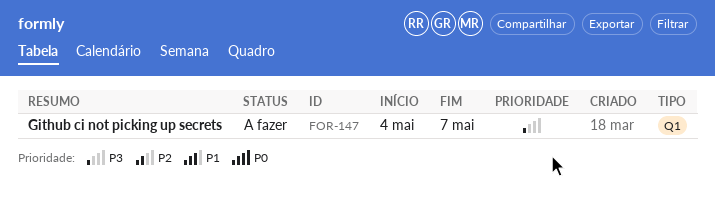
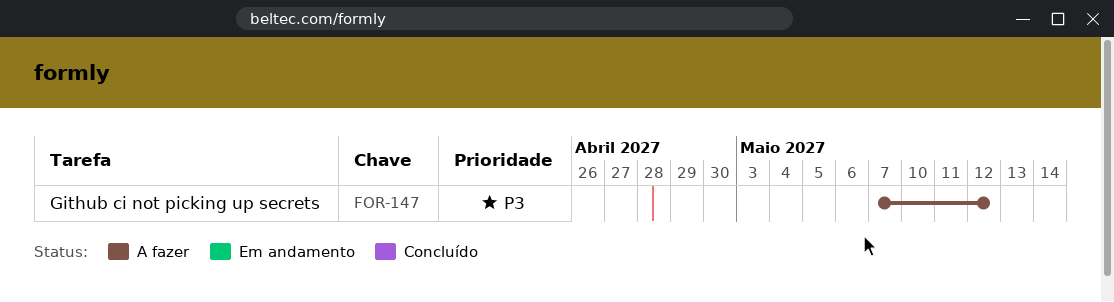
FOR-147, start: May 4 -> May 7
FOR-147, due: May 7 -> May 12

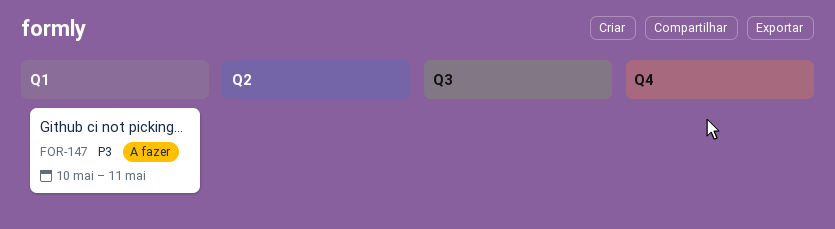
FOR-147, start: May 7 -> May 10
FOR-147, due: May 12 -> May 11

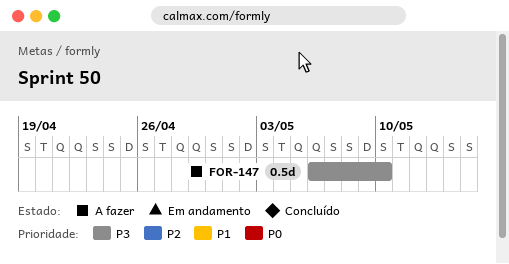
FOR-147, start: May 10 -> May 6
FOR-147, due: May 11 -> May 10

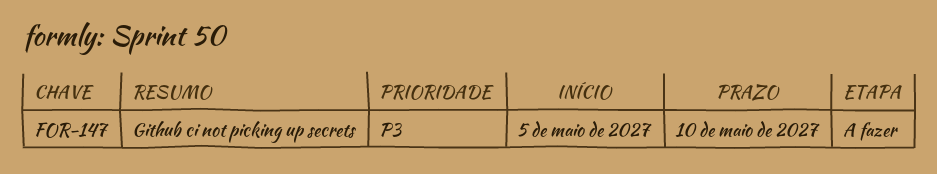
FOR-147, start: May 6 -> May 5

